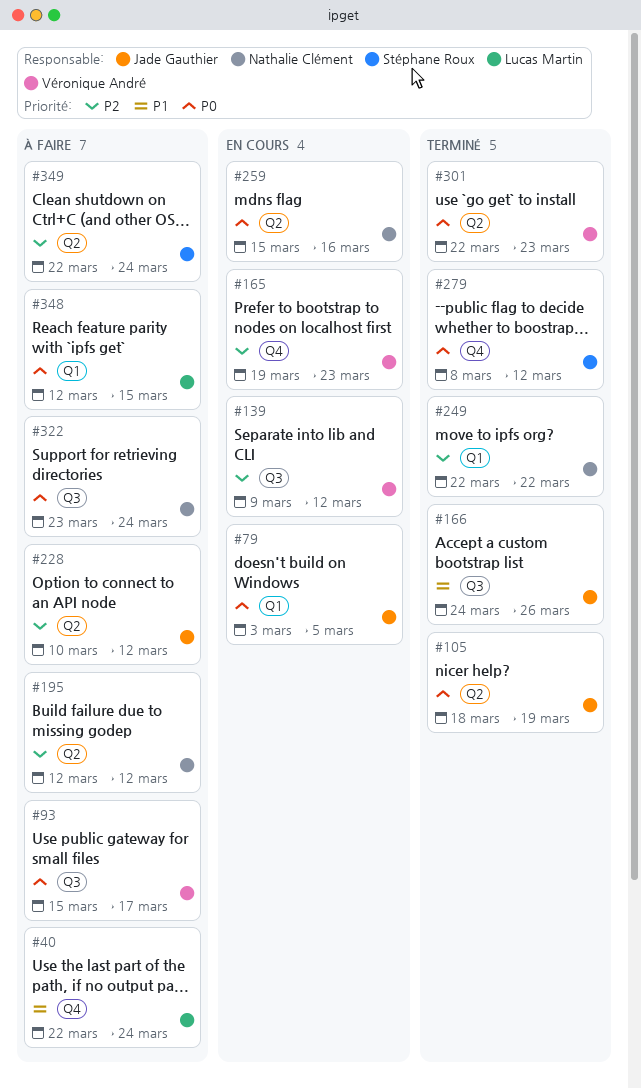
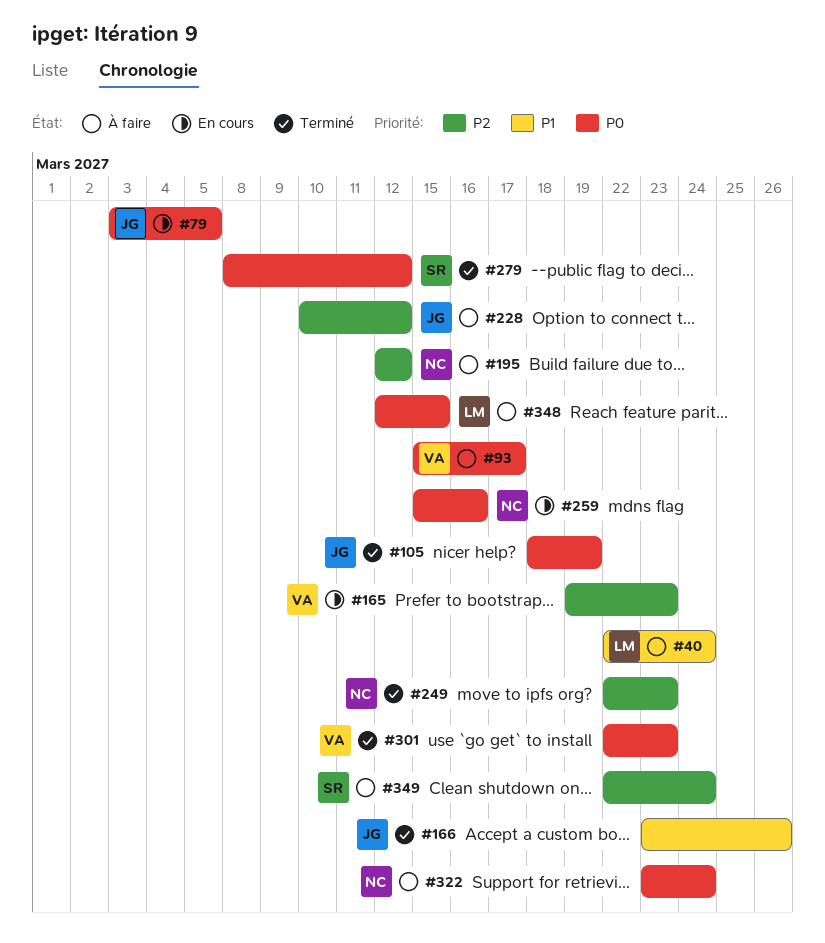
#139: present -> none
#166, start: Mar 24 -> Mar 23
#249, due: Mar 22 -> Mar 23

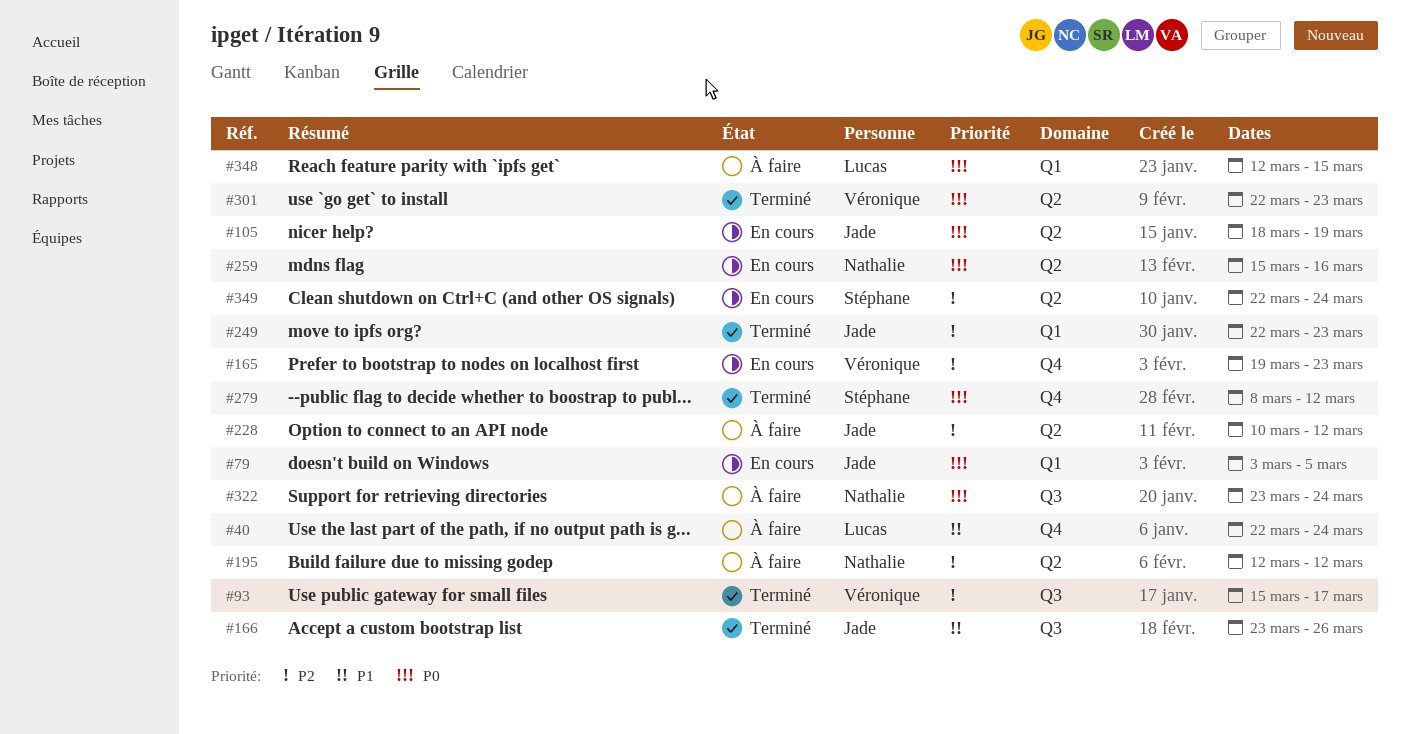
#93, status: À faire -> Terminé
#93, priority: P0 -> P2
#105, status: Terminé -> En cours
#249, owner: Nathalie -> Jade
#349, status: À faire -> En cours

